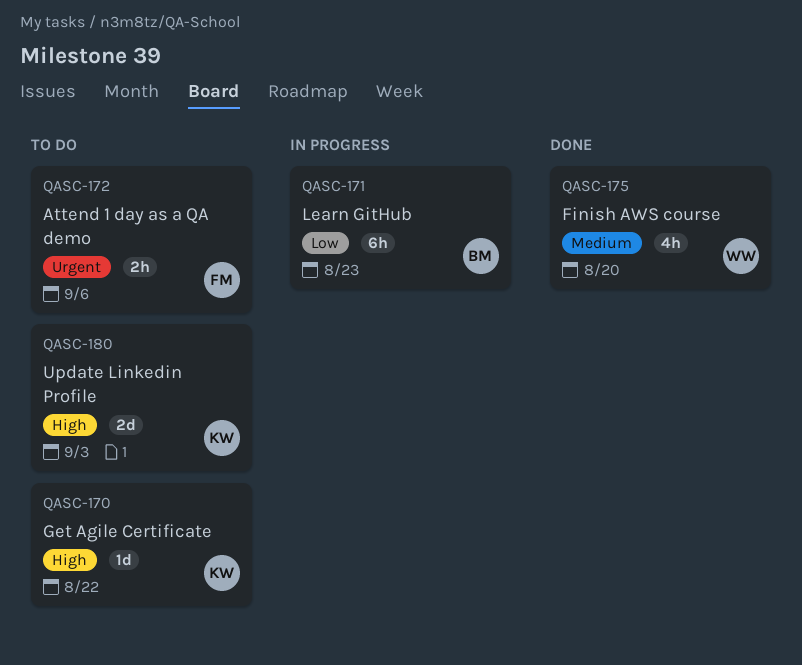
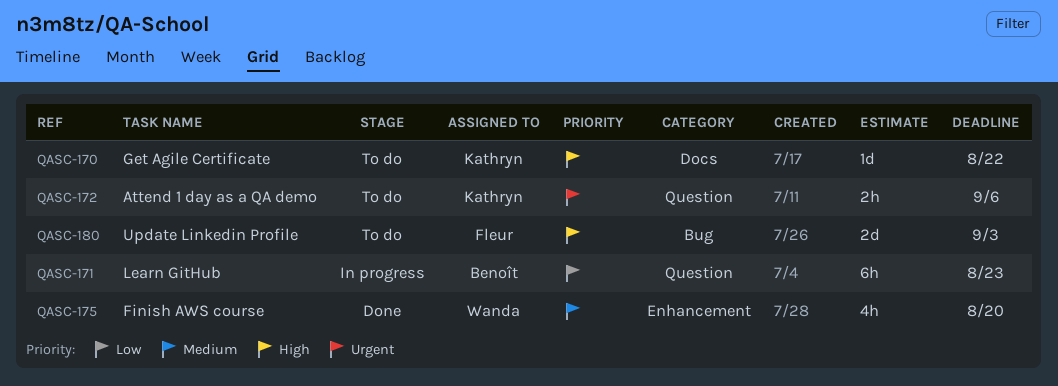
QASC-172, owner: Fleur -> Kathryn
QASC-180, owner: Kathryn -> Fleur

